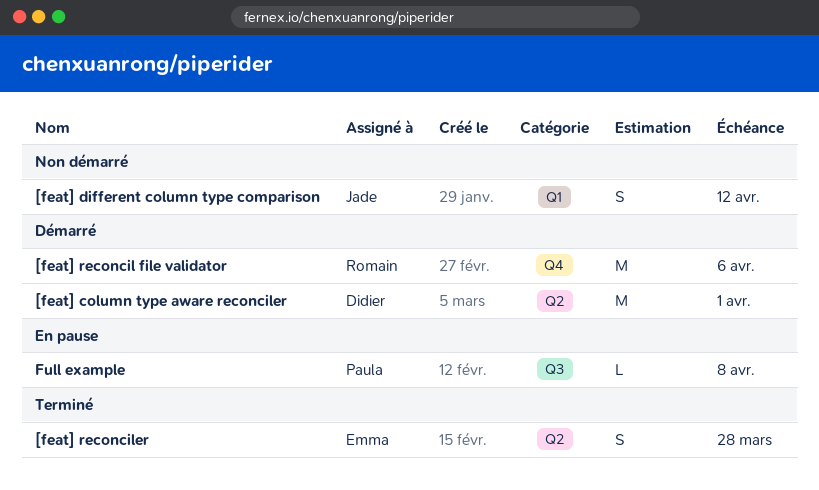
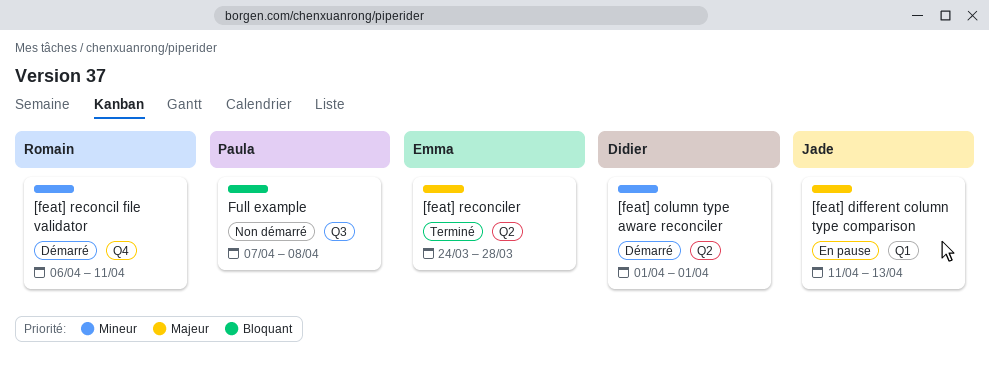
[feat] different column type comparison, status: Non démarré -> En pause
[feat] different column type comparison, due: Apr 12 -> Apr 13
[feat] reconcil file validator, due: Apr 6 -> Apr 11
Full example, status: En pause -> Non démarré

